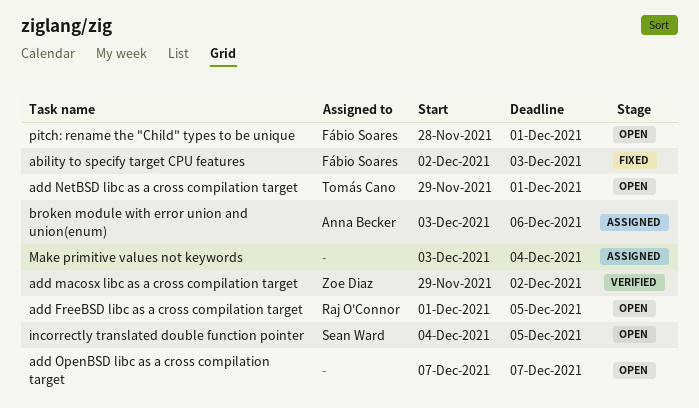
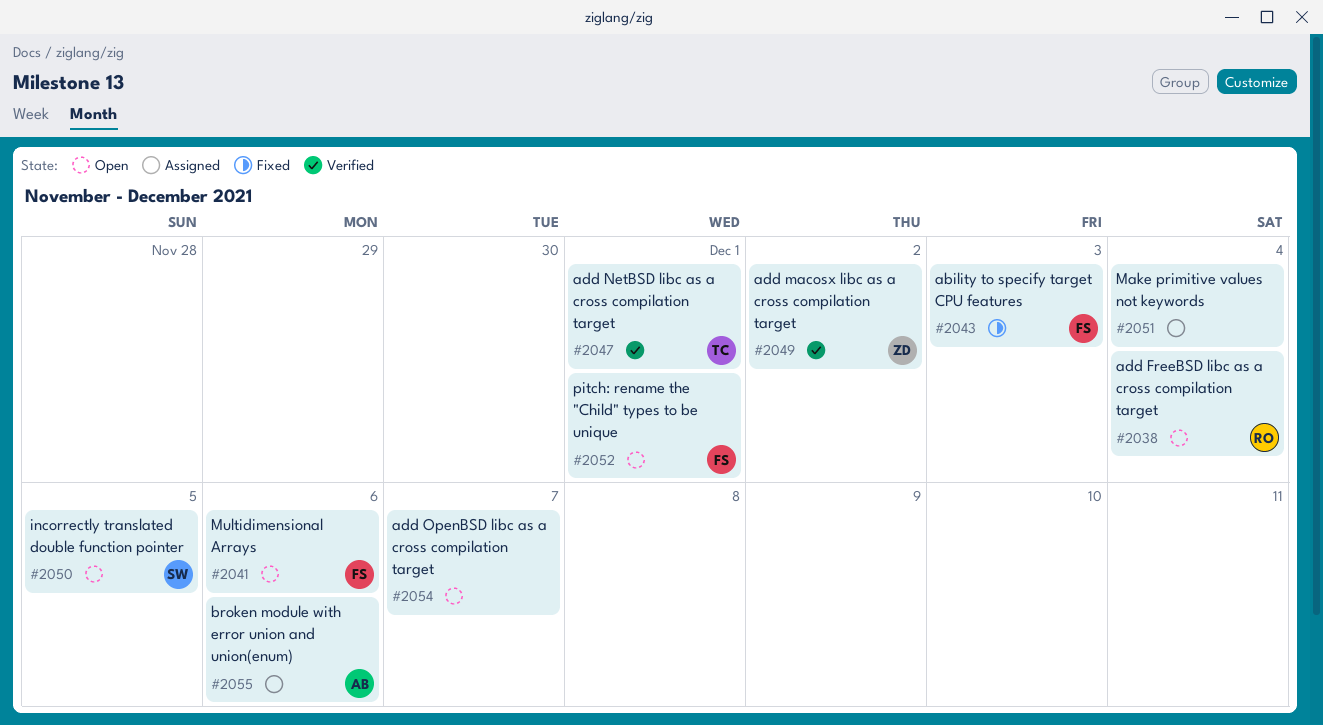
add FreeBSD libc as a cross compilation target, due: Dec 5 -> Dec 4
add NetBSD libc as a cross compilation target, status: Open -> Verified
Multidimensional Arrays: none -> present

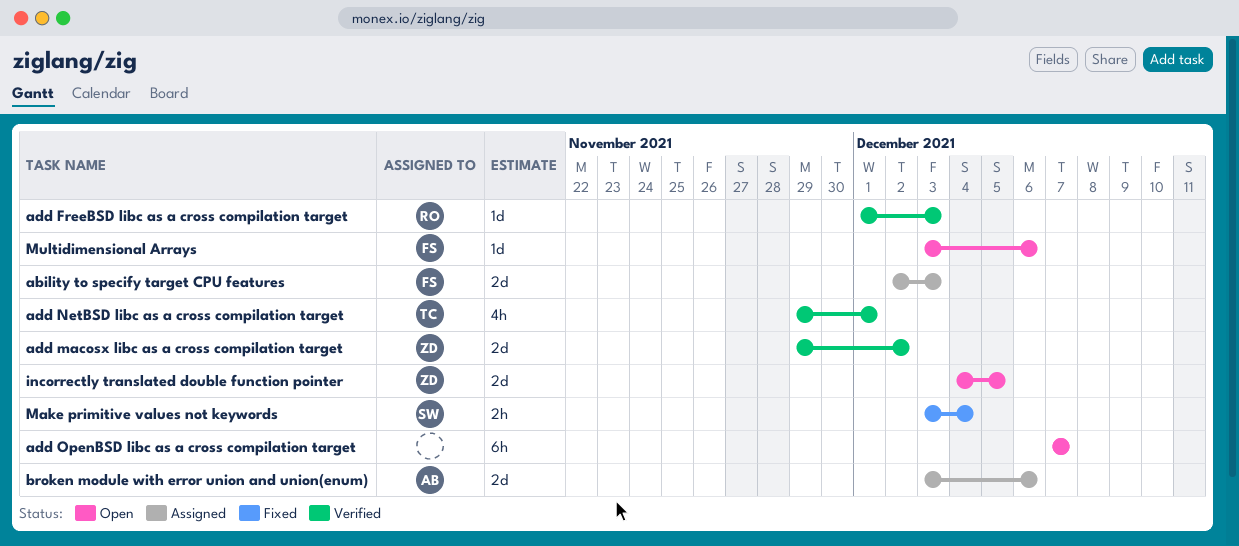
ability to specify target CPU features, status: Fixed -> Assigned
add FreeBSD libc as a cross compilation target, status: Open -> Verified
add FreeBSD libc as a cross compilation target, due: Dec 4 -> Dec 3
incorrectly translated double function pointer, owner: SW -> ZD
Make primitive values not keywords, status: Assigned -> Fixed
Make primitive values not keywords, owner: none -> SW
pitch: rename the "Child" types to be unique: present -> none

